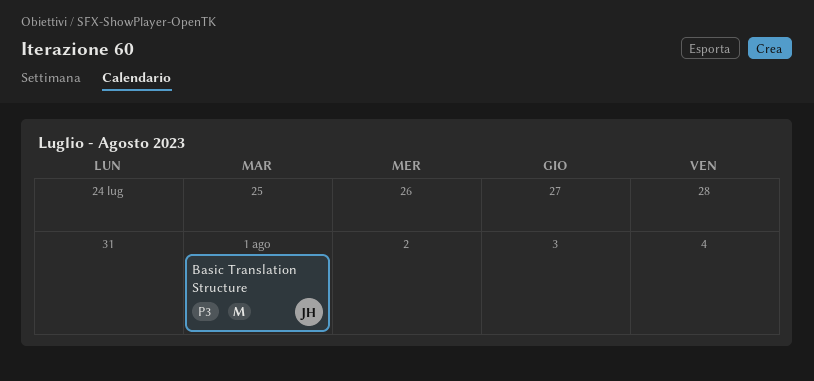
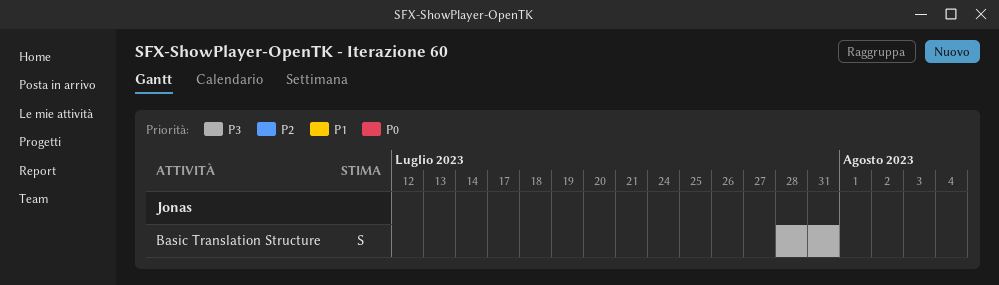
Basic Translation Structure, estimate: M -> S
Basic Translation Structure, due: Aug 1 -> Jul 31

